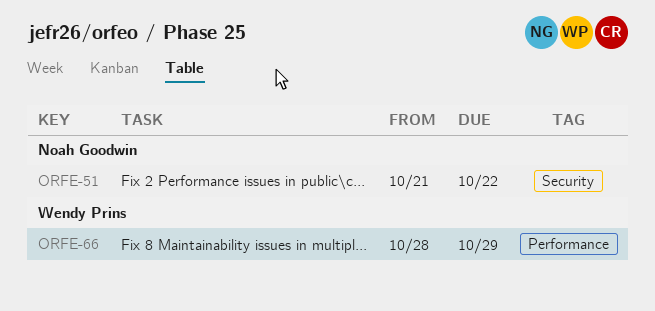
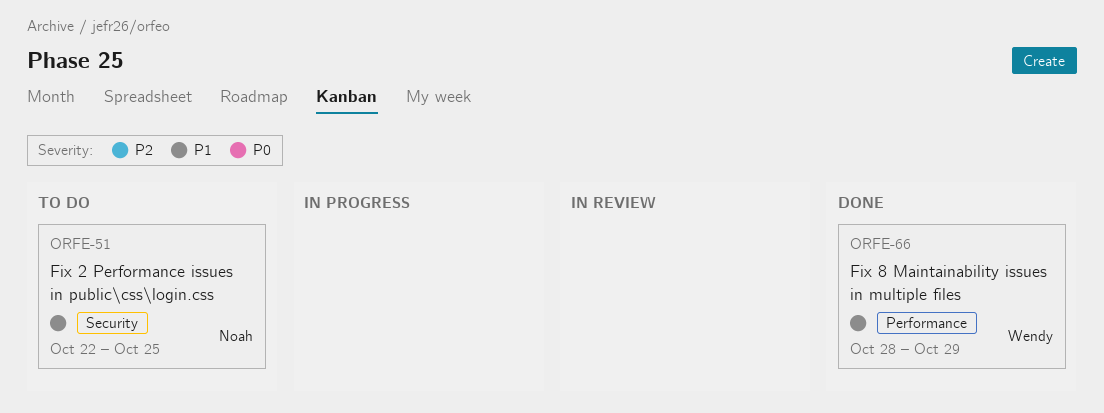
ORFE-51, start: Oct 21 -> Oct 22
ORFE-51, due: Oct 22 -> Oct 25

